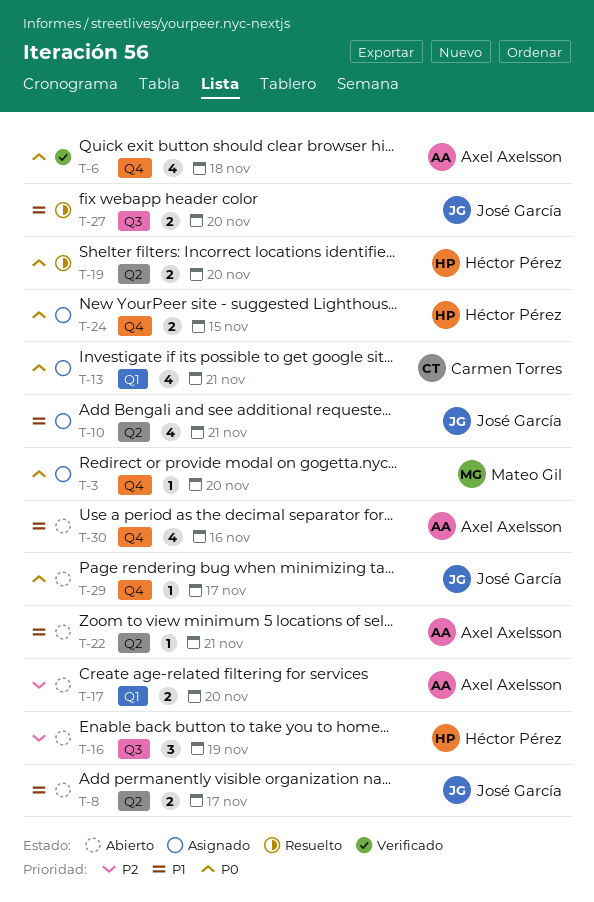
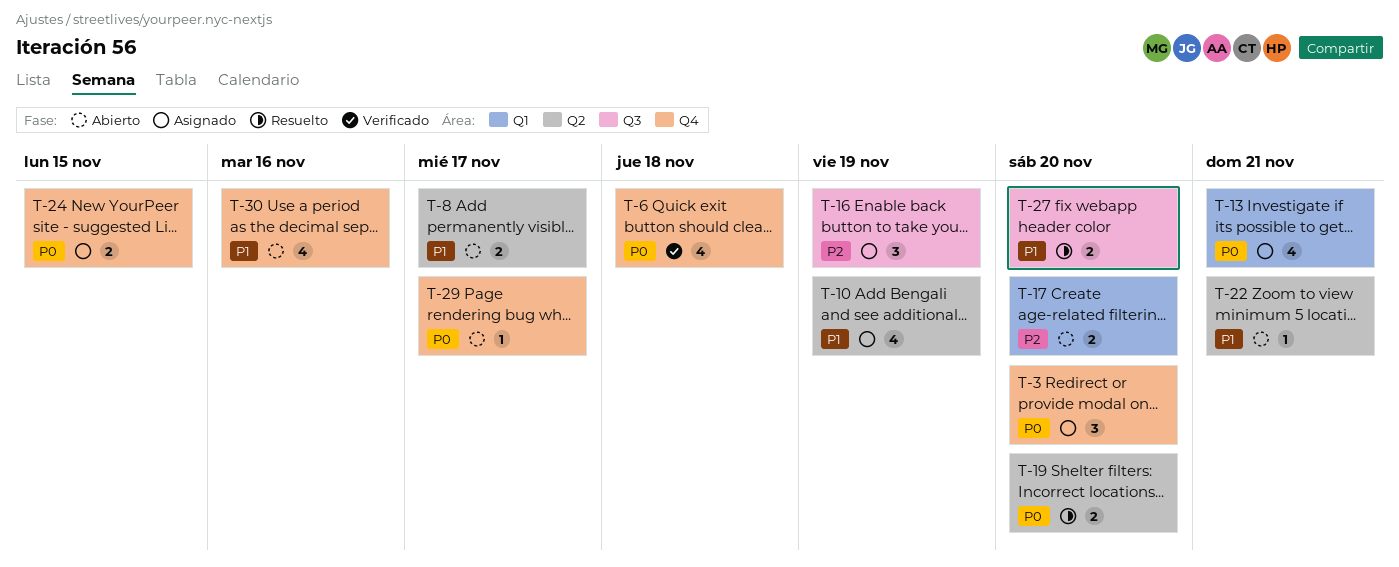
T-3, estimate: 1 -> 3
T-10, due: Nov 21 -> Nov 19
T-16, status: Abierto -> Asignado

